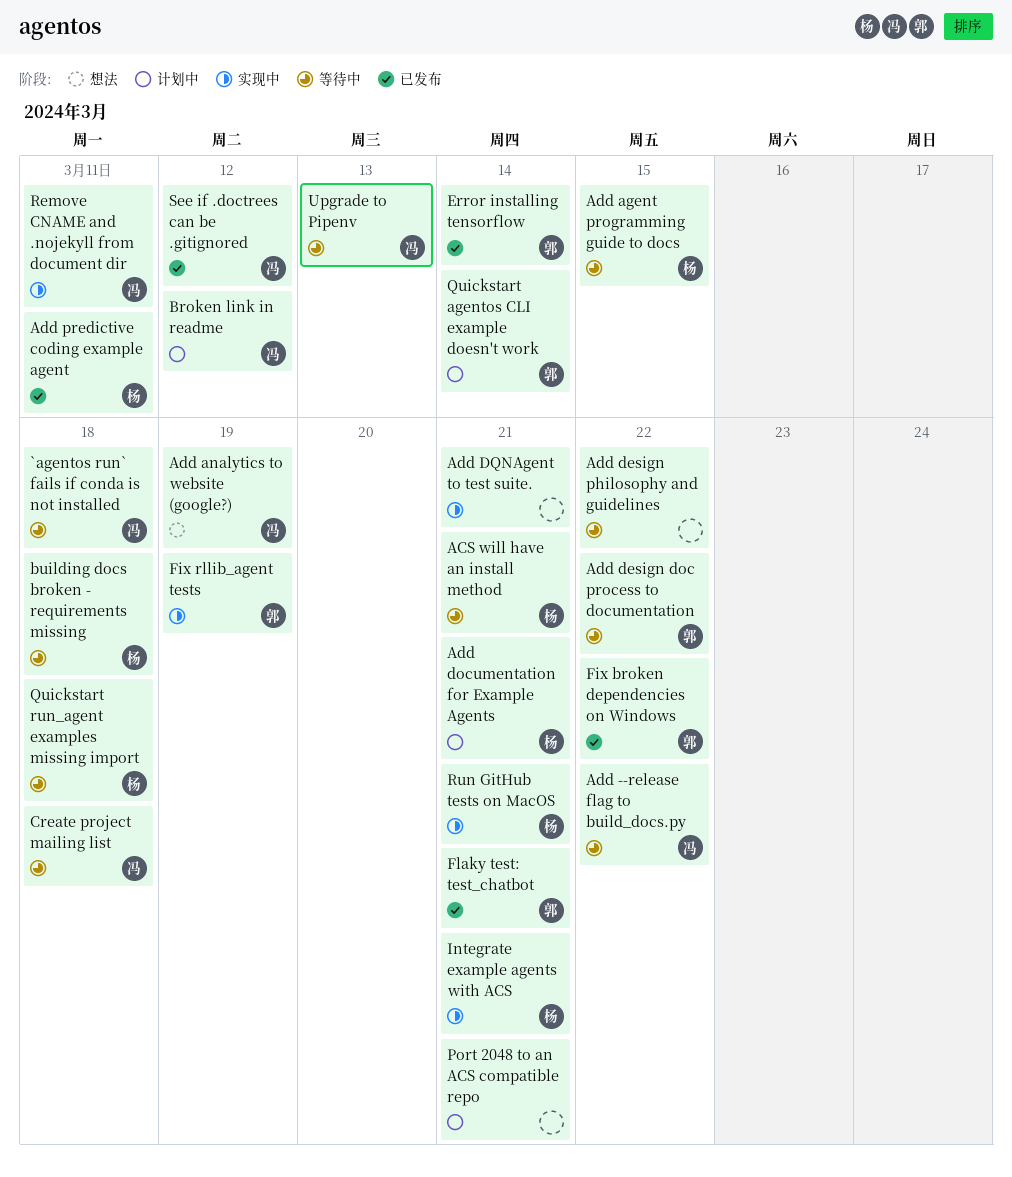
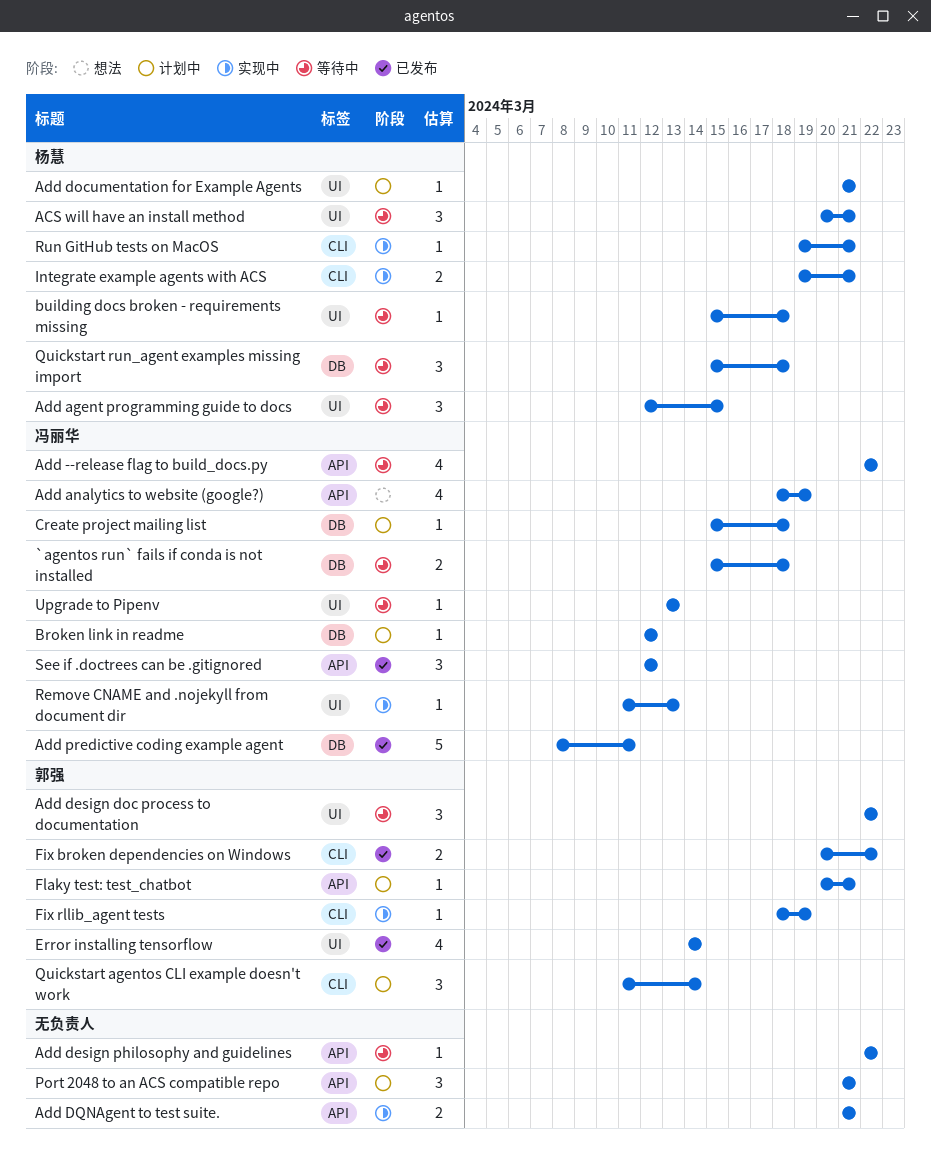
Add predictive coding example agent, owner: 杨慧 -> 冯丽华
Create project mailing list, status: 等待中 -> 计划中
Flaky test: test_chatbot, status: 已发布 -> 计划中
Remove CNAME and .nojekyll from document dir, due: Mar 11 -> Mar 13

